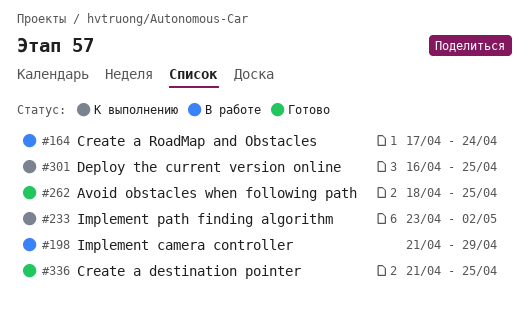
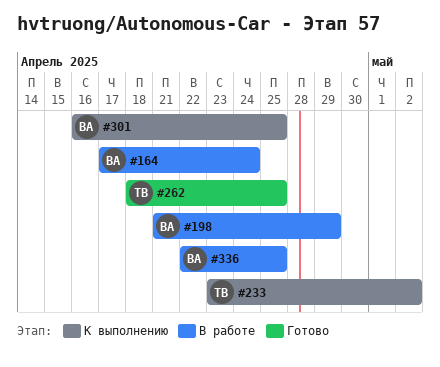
#336, status: Готово -> В работе
#336, start: Apr 21 -> Apr 22

